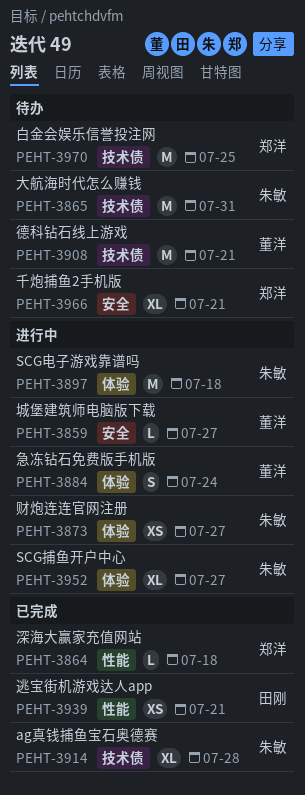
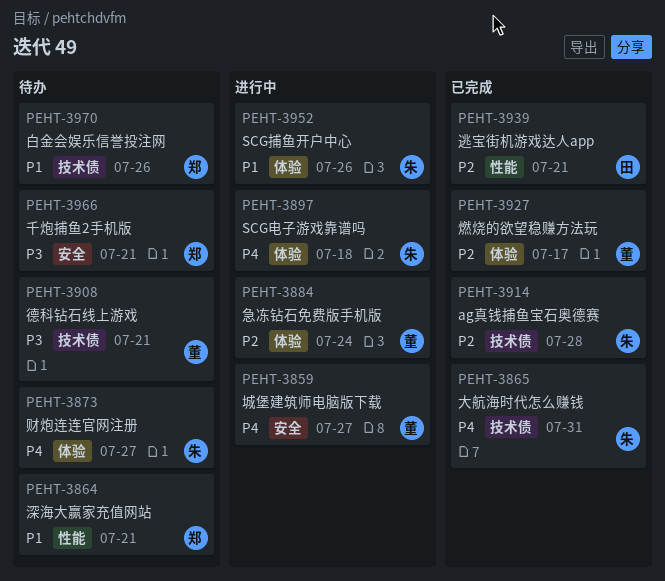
PEHT-3864, status: 已完成 -> 待办
PEHT-3864, due: Jul 18 -> Jul 21
PEHT-3865, status: 待办 -> 已完成
PEHT-3873, status: 进行中 -> 待办
PEHT-3927: none -> present
PEHT-3952, due: Jul 27 -> Jul 26
PEHT-3970, due: Jul 25 -> Jul 26

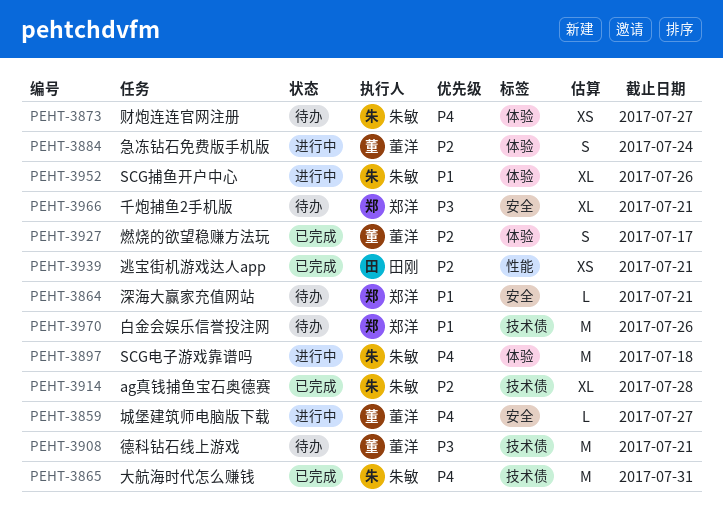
PEHT-3864, label: 性能 -> 安全

